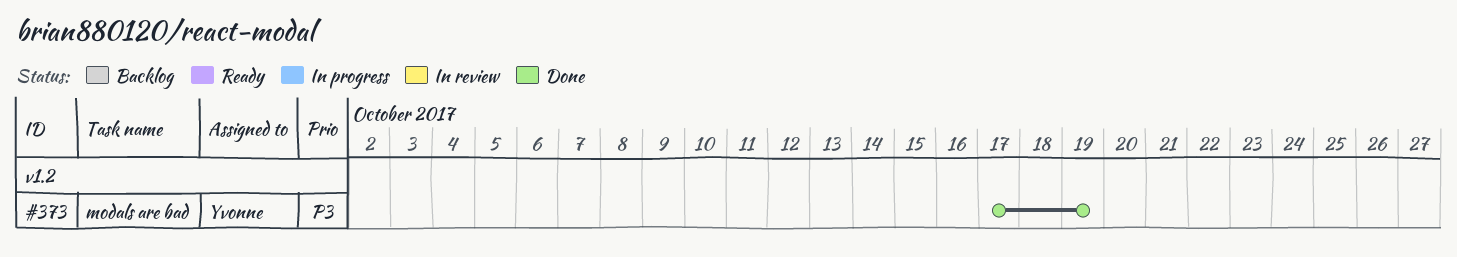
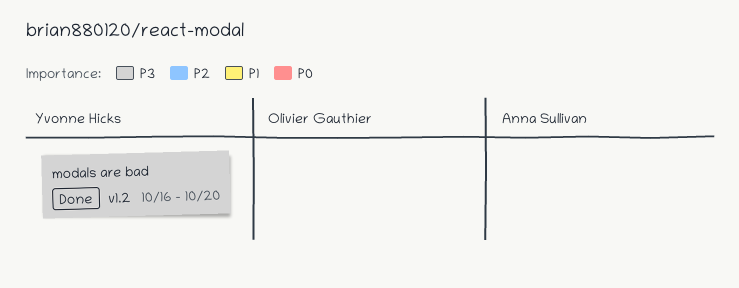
modals are bad, start: Oct 17 -> Oct 16
modals are bad, due: Oct 19 -> Oct 20

